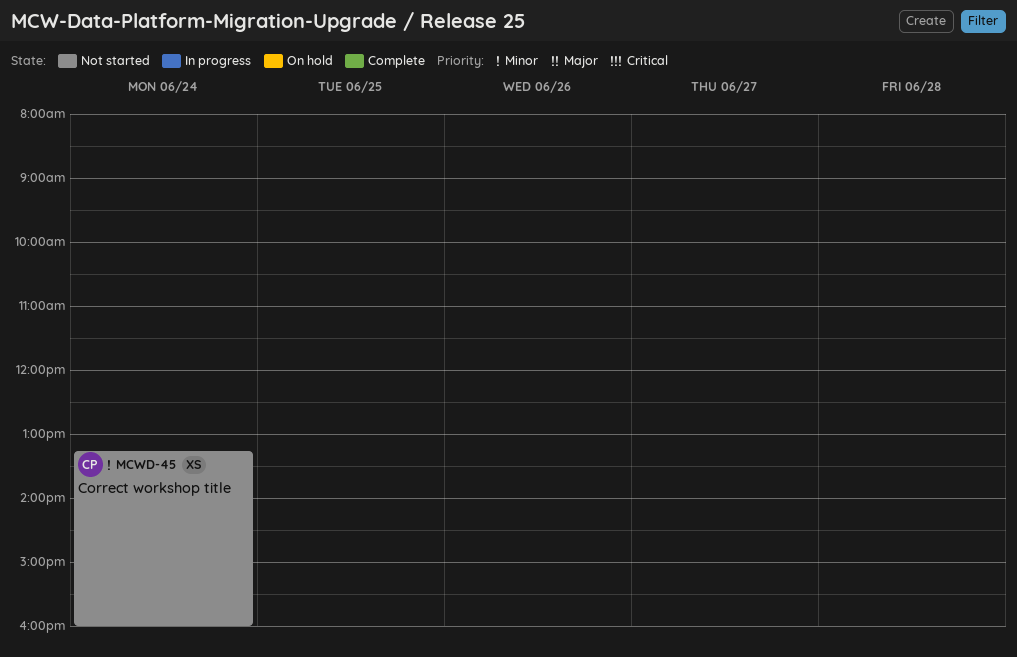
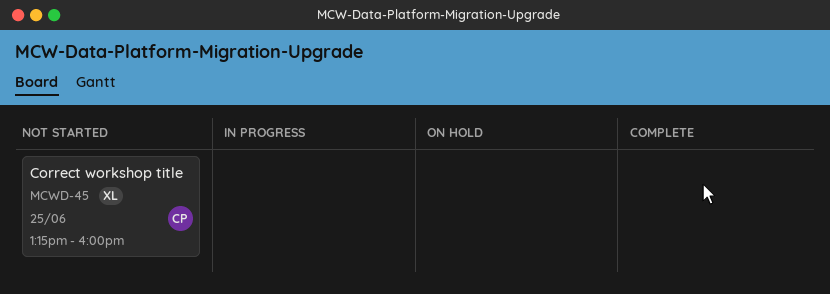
MCWD-45, estimate: XS -> XL
MCWD-45, day: Jun 24 -> Jun 25

